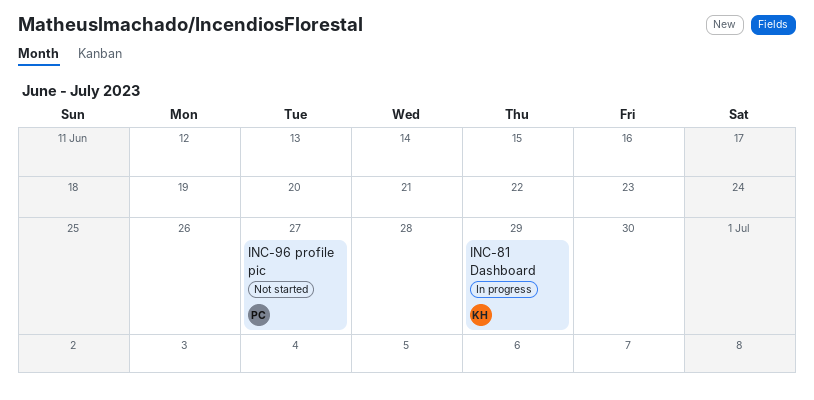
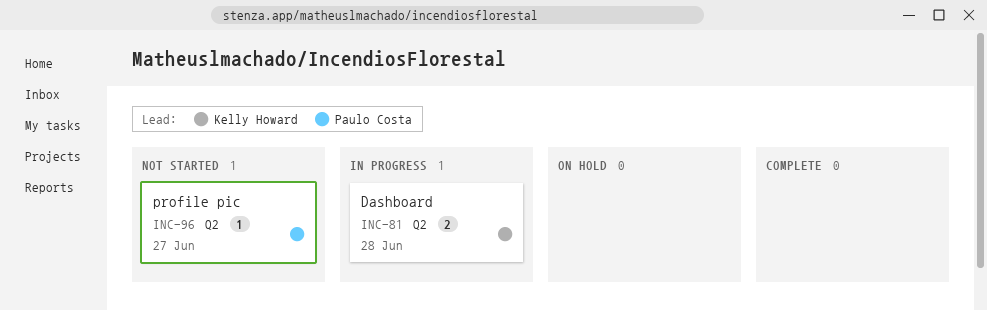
INC-81, due: Jun 29 -> Jun 28

